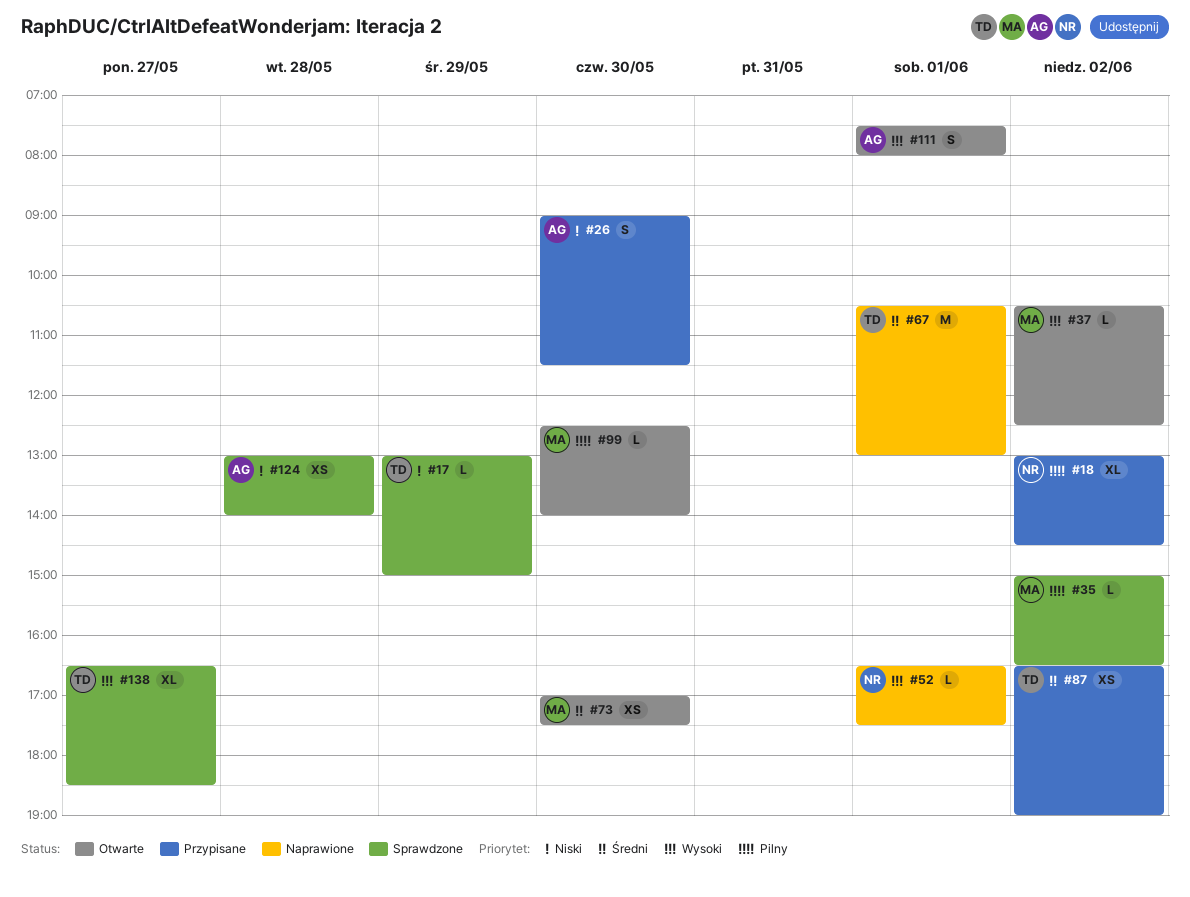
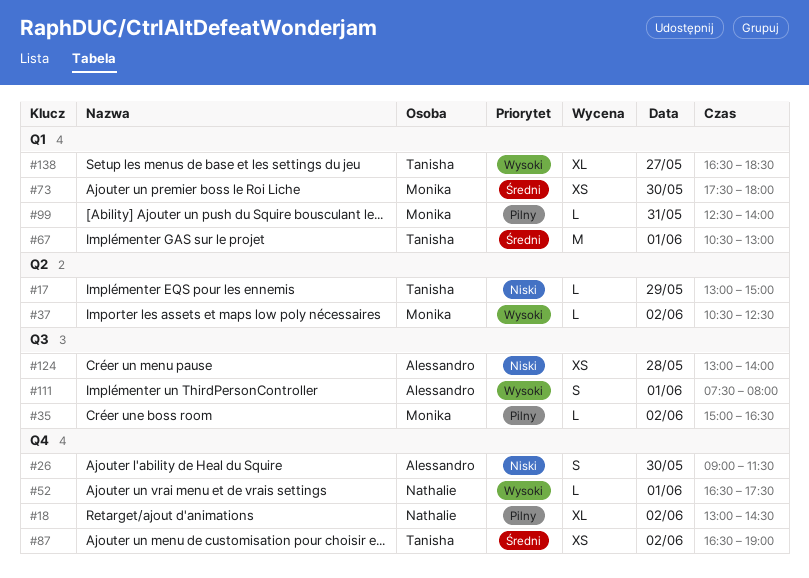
#73, begins: 17:00 -> 17:30
#73, ends: 17:30 -> 18:00
#99, day: May 30 -> May 31

